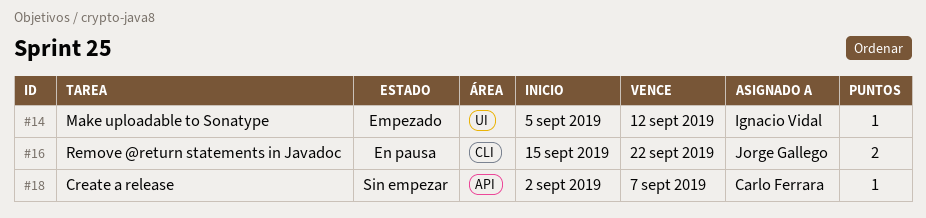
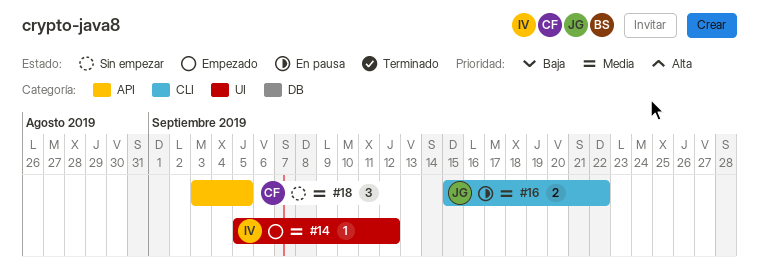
#18, estimate: 1 -> 3
#18, start: Sep 2 -> Sep 3
#18, due: Sep 7 -> Sep 5

